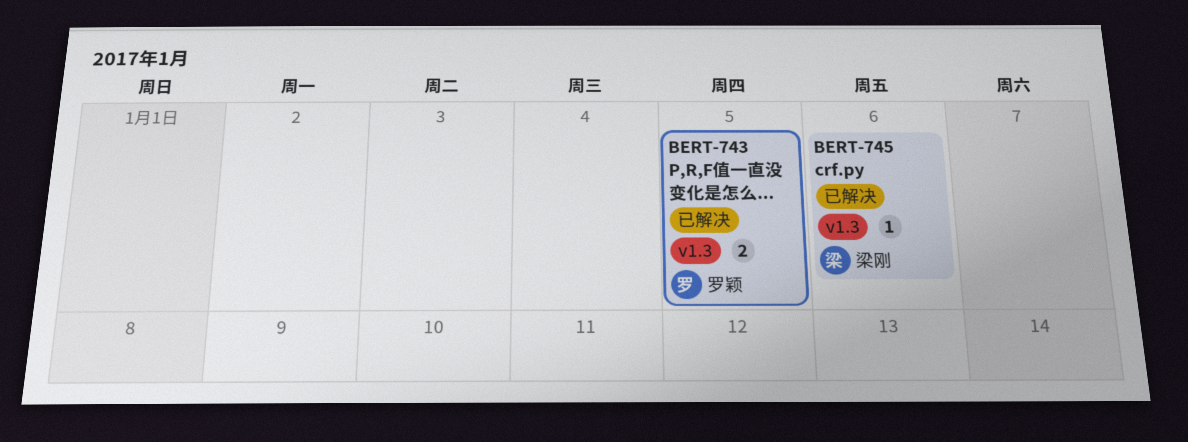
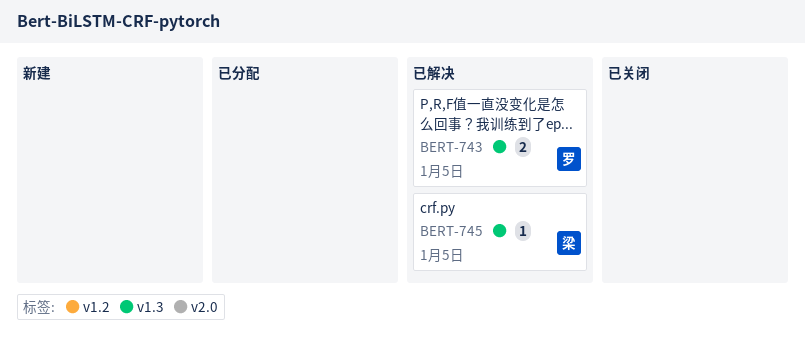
BERT-745, due: Jan 6 -> Jan 5

